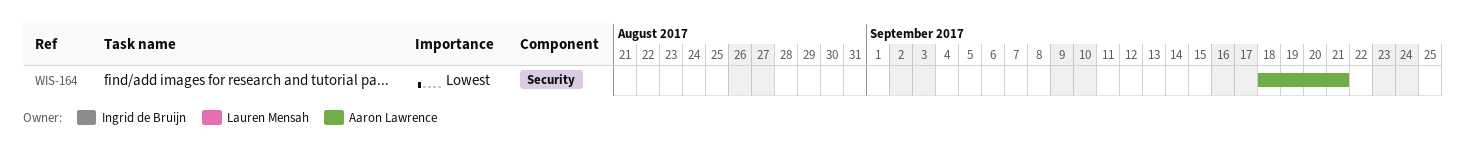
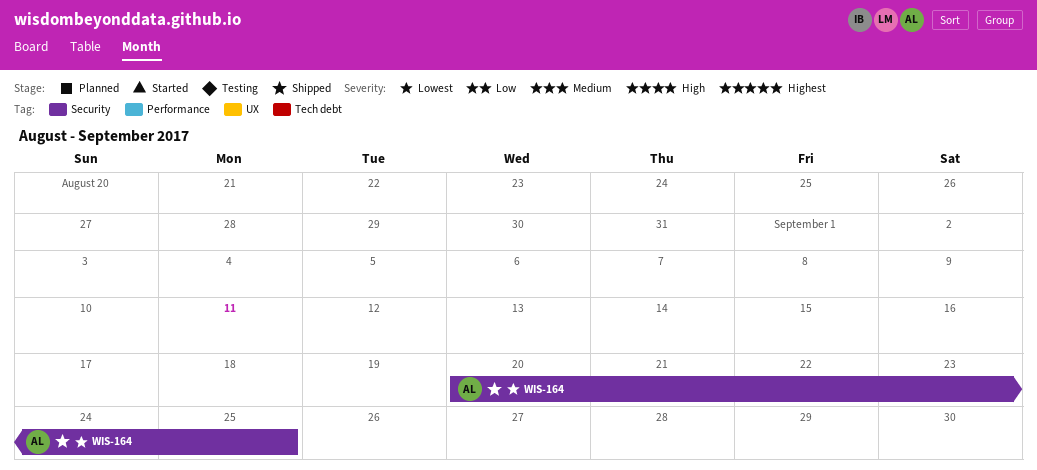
WIS-164, start: Sep 18 -> Sep 20
WIS-164, due: Sep 21 -> Sep 25

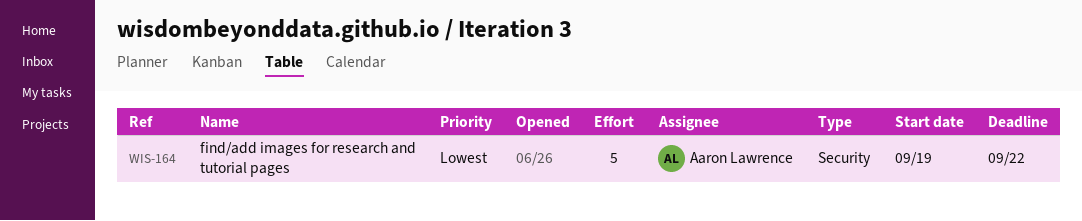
WIS-164, start: Sep 20 -> Sep 19
WIS-164, due: Sep 25 -> Sep 22

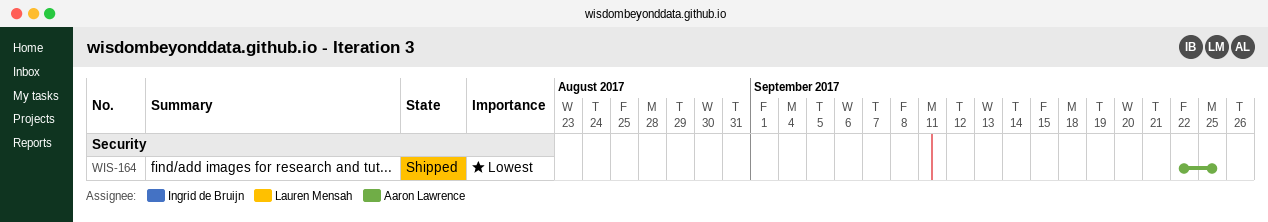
WIS-164, start: Sep 19 -> Sep 22
WIS-164, due: Sep 22 -> Sep 25

